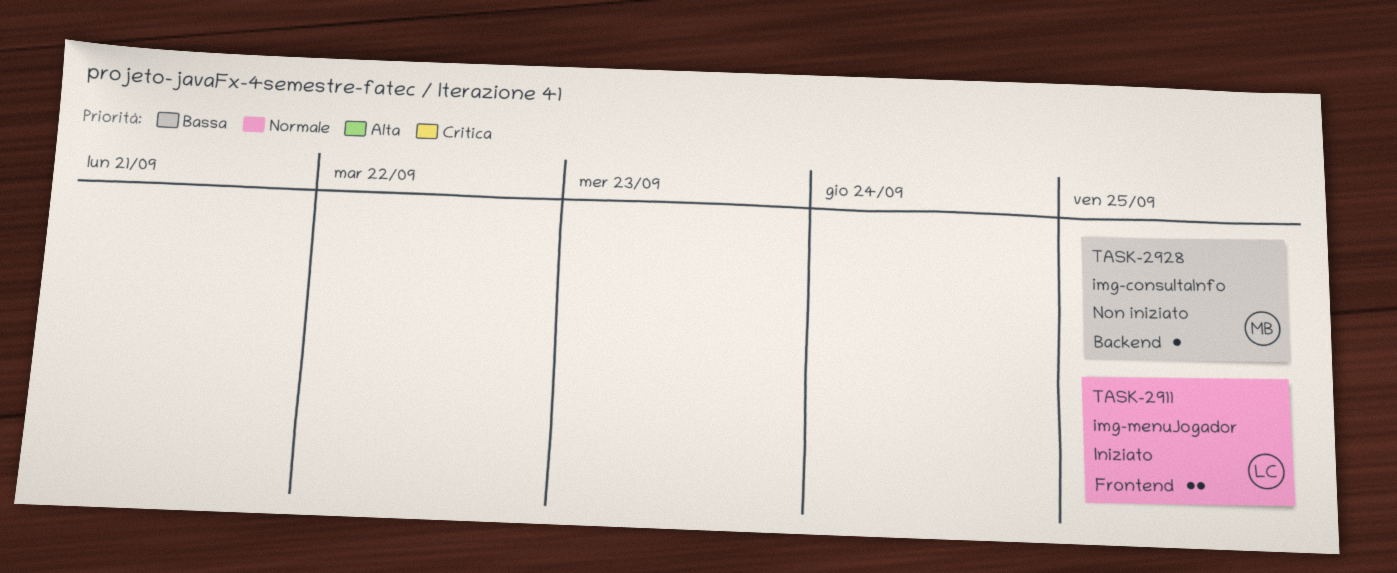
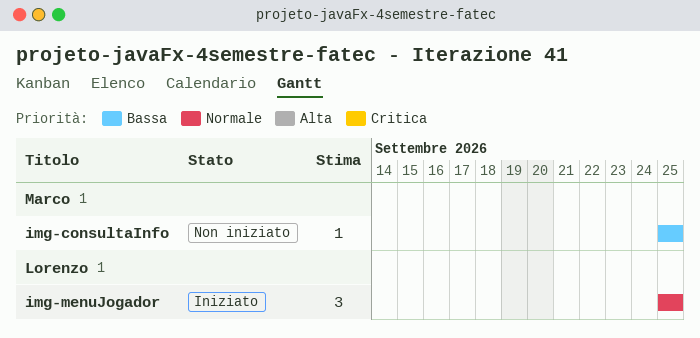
img-menuJogador, estimate: 2 -> 3

